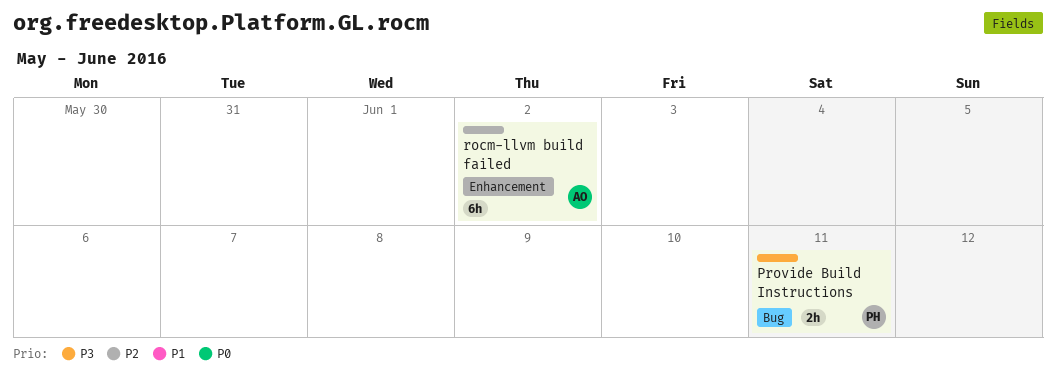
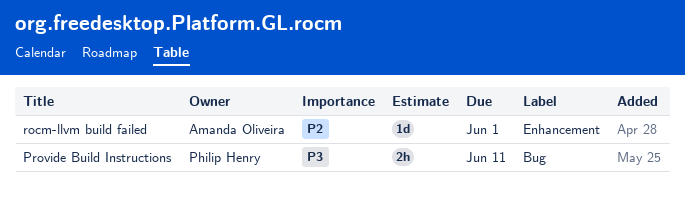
rocm-llvm build failed, estimate: 6h -> 1d
rocm-llvm build failed, due: Jun 2 -> Jun 1

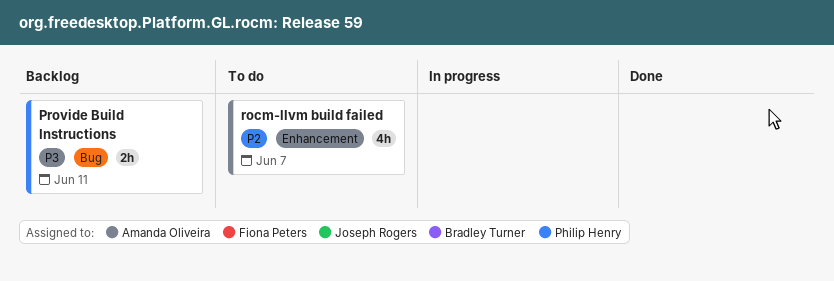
rocm-llvm build failed, estimate: 1d -> 4h
rocm-llvm build failed, due: Jun 1 -> Jun 7

